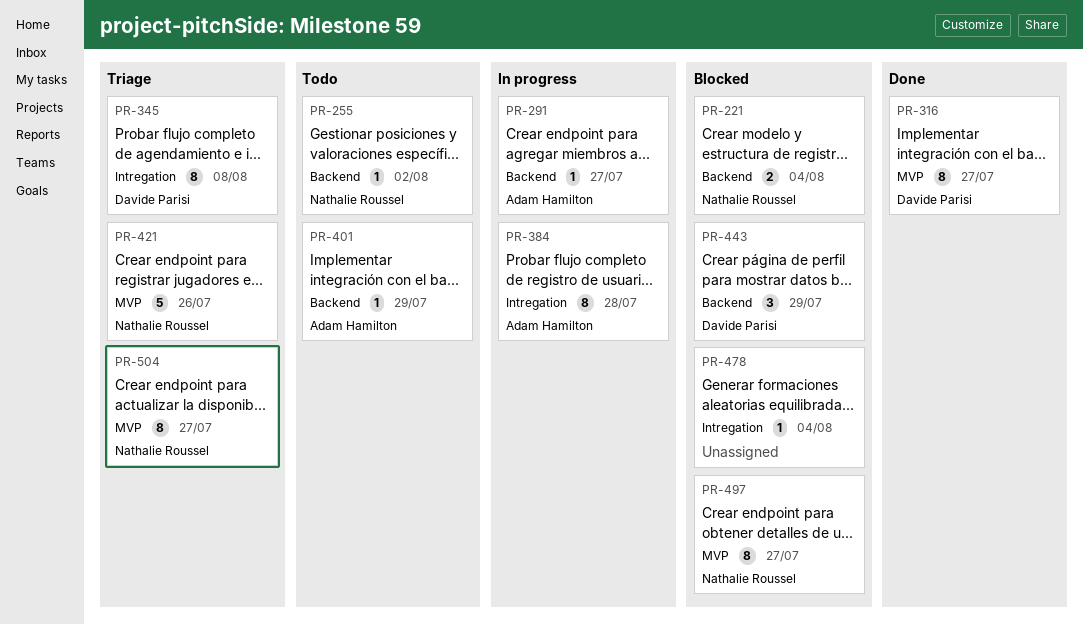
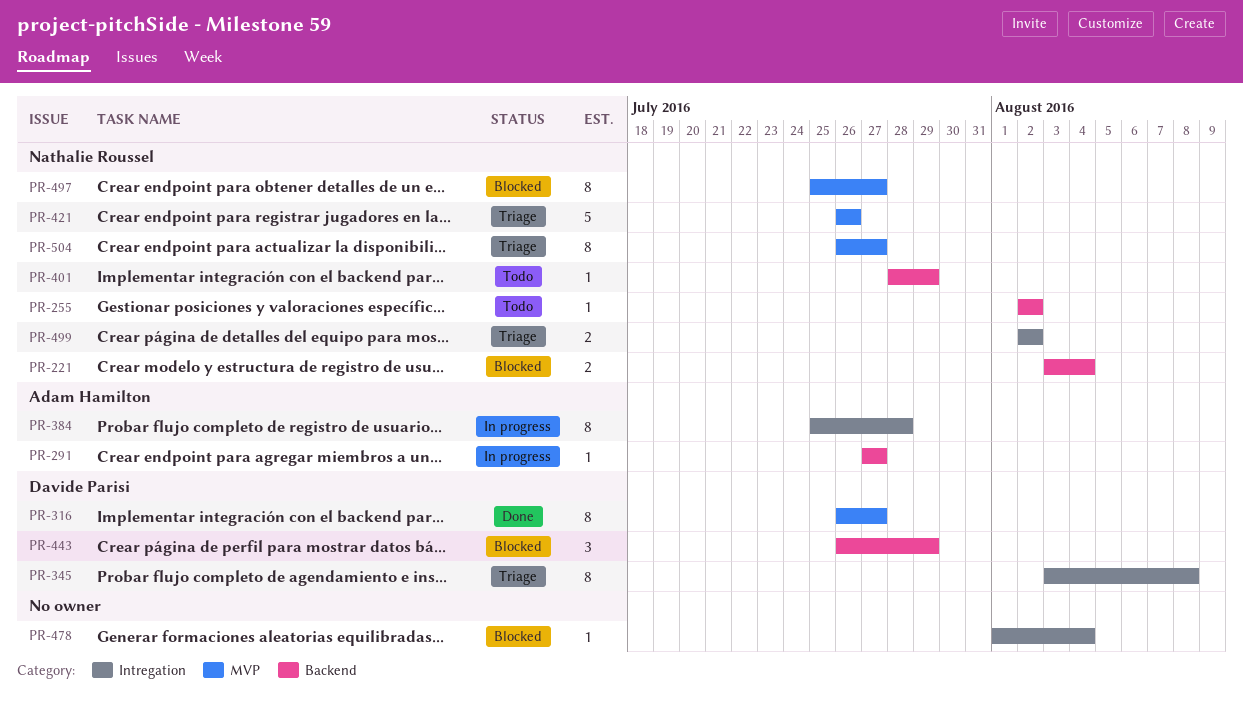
PR-401, owner: Adam Hamilton -> Nathalie Roussel
PR-499: none -> present

